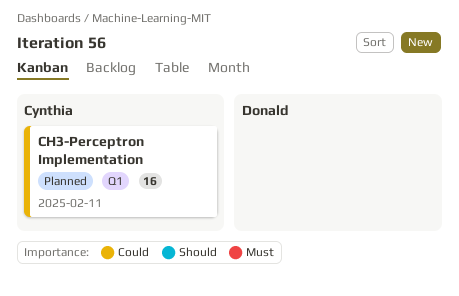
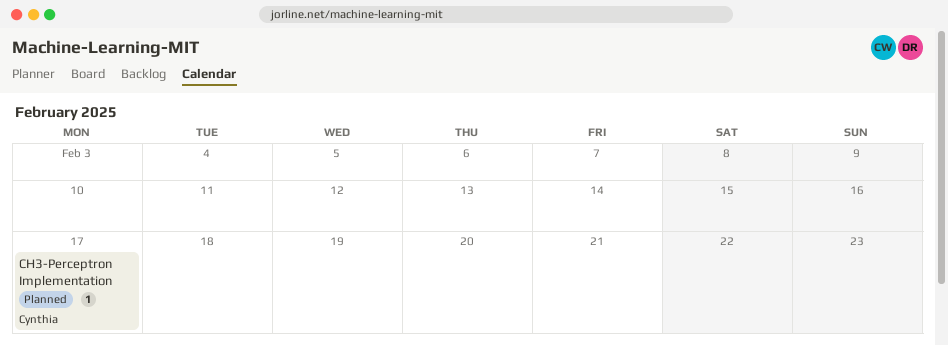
CH3-Perceptron Implementation, estimate: 16 -> 1
CH3-Perceptron Implementation, due: Feb 11 -> Feb 17

